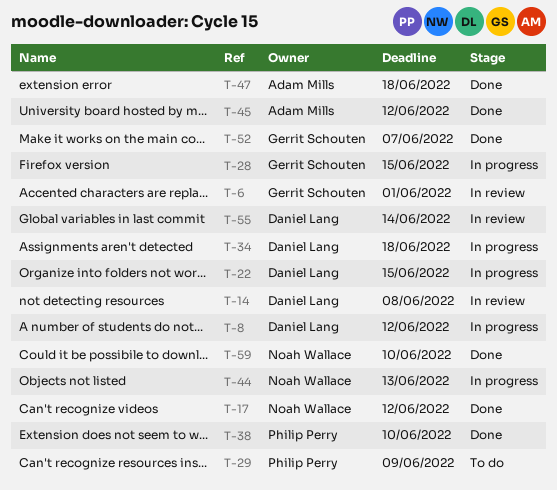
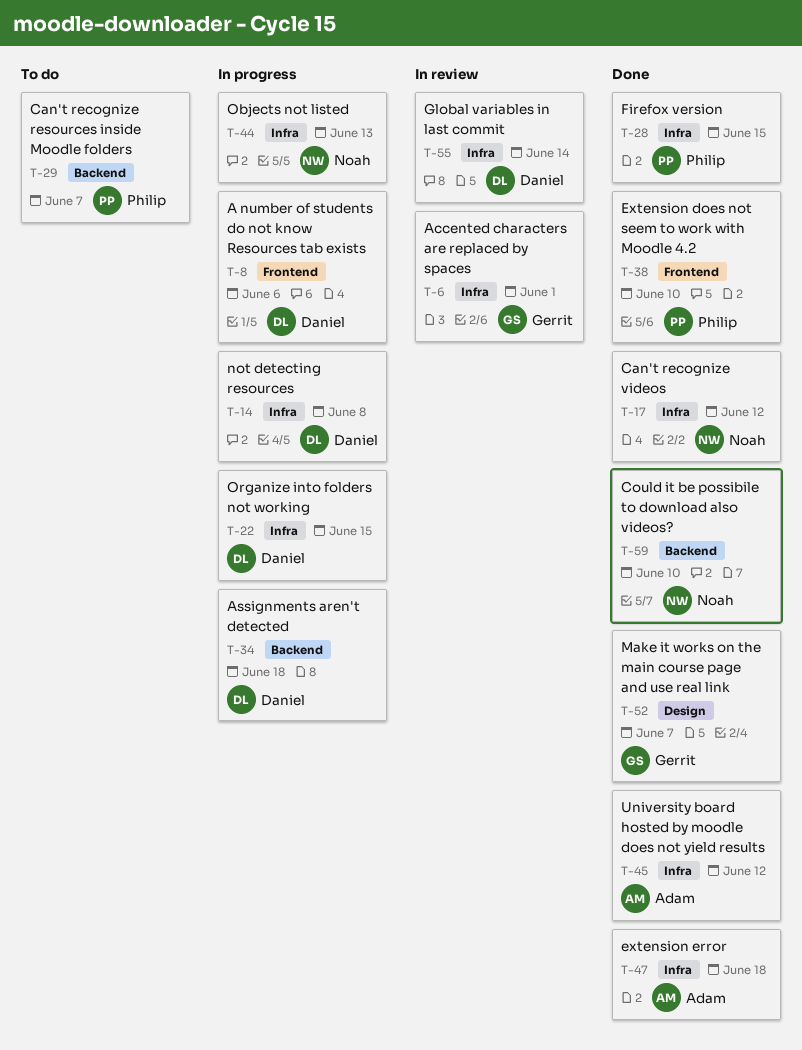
T-8, due: Jun 12 -> Jun 6
T-14, status: In review -> In progress
T-28, status: In progress -> Done
T-28, owner: Gerrit Schouten -> Philip Perry
T-29, due: Jun 9 -> Jun 7

